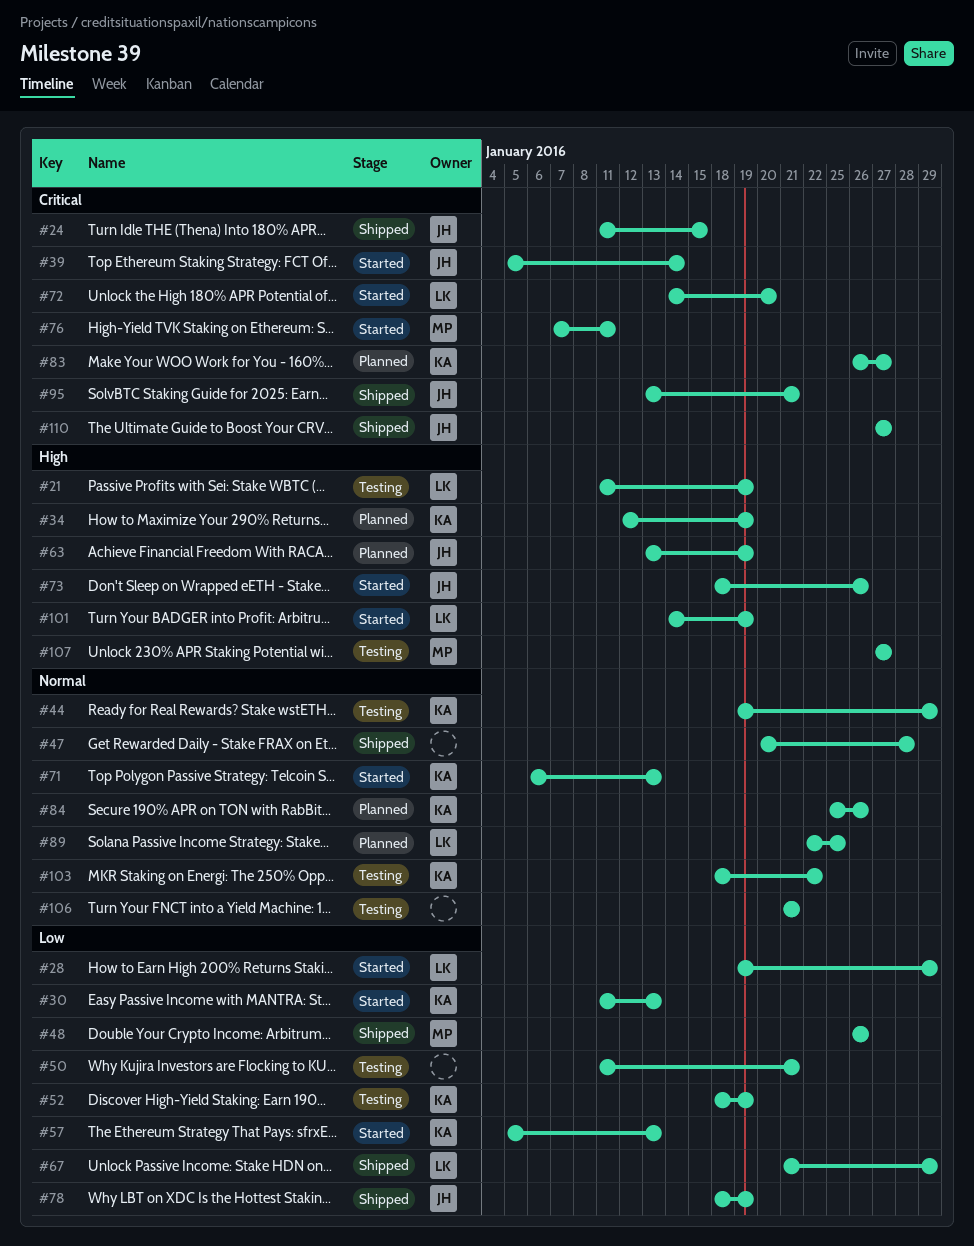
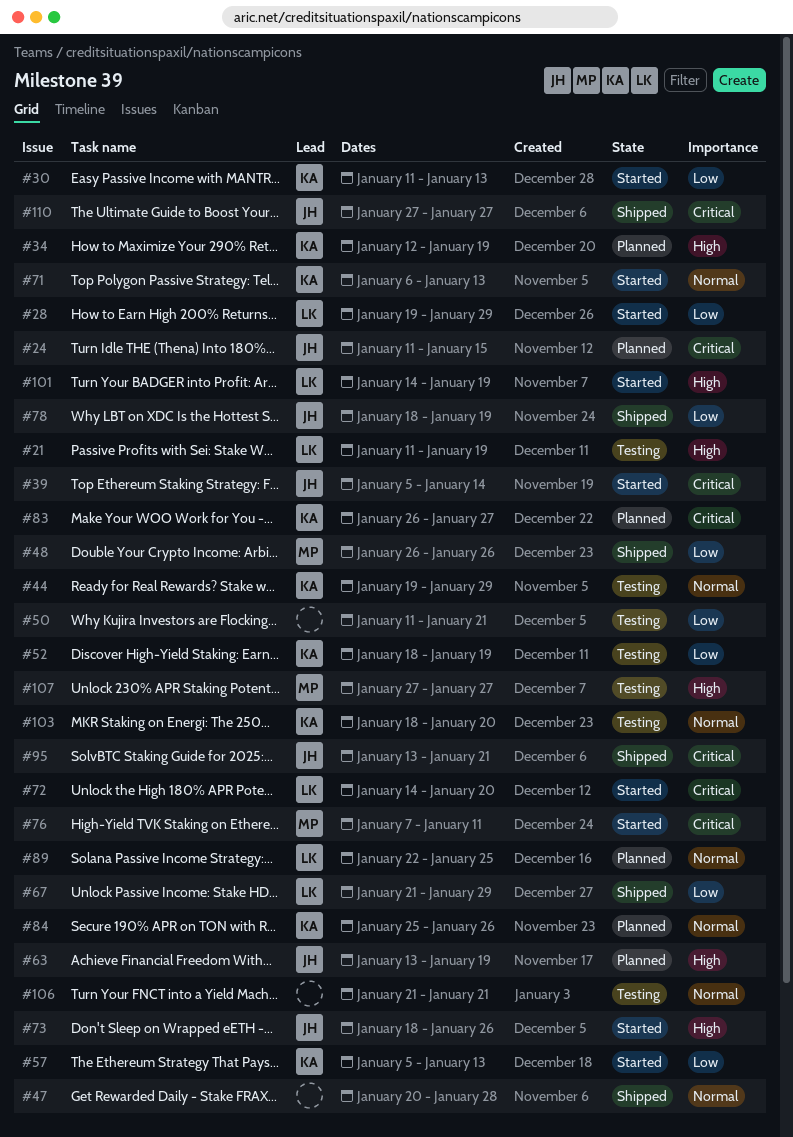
#24, status: Shipped -> Planned
#103, due: Jan 22 -> Jan 20

